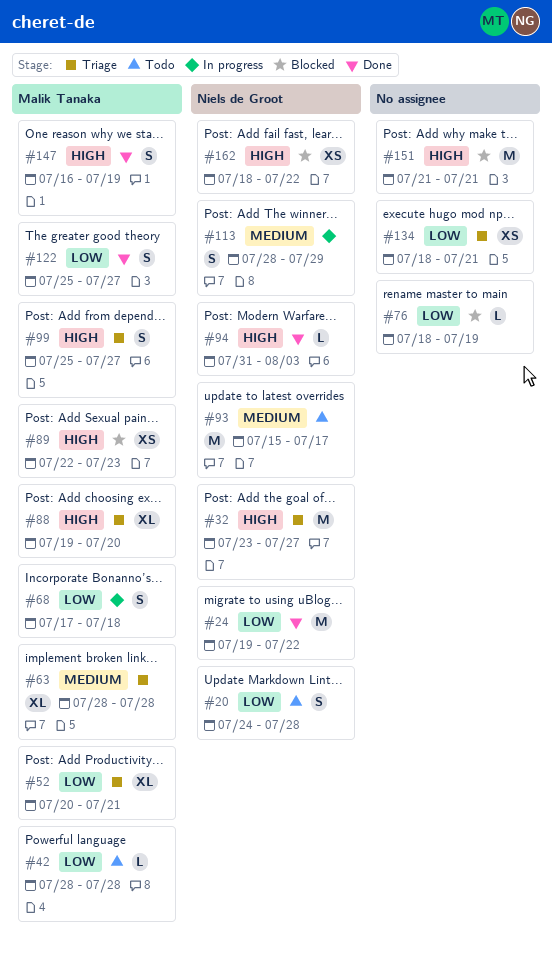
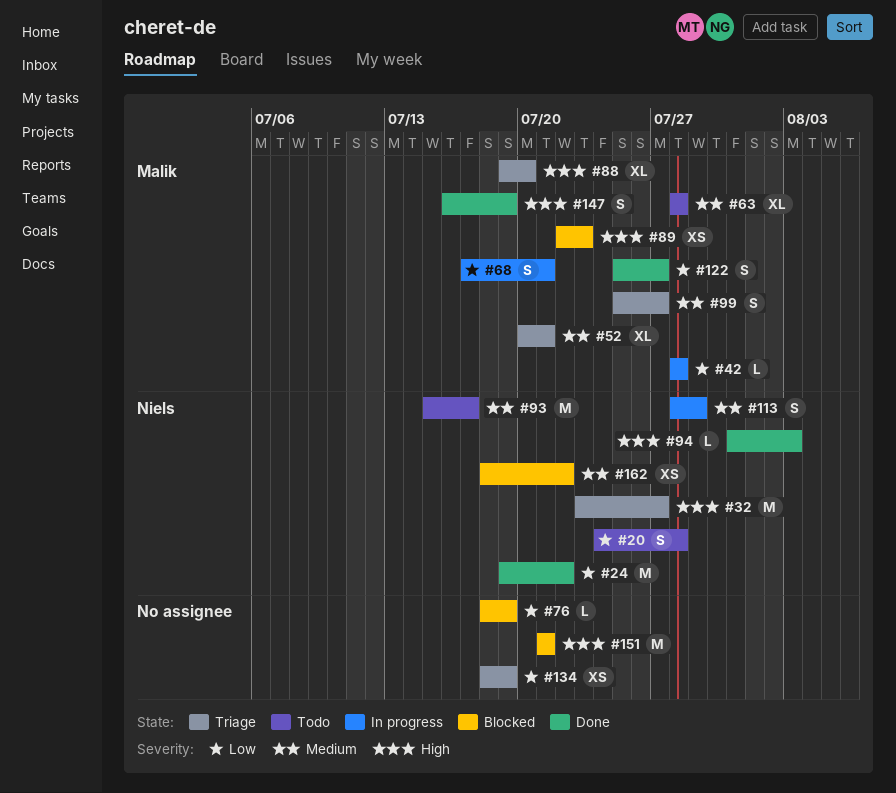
#42, status: Todo -> In progress
#52, priority: Low -> Medium
#63, status: Triage -> Todo
#68, due: Jul 18 -> Jul 21
#99, priority: High -> Medium
#134, due: Jul 21 -> Jul 19
#162, priority: High -> Medium

